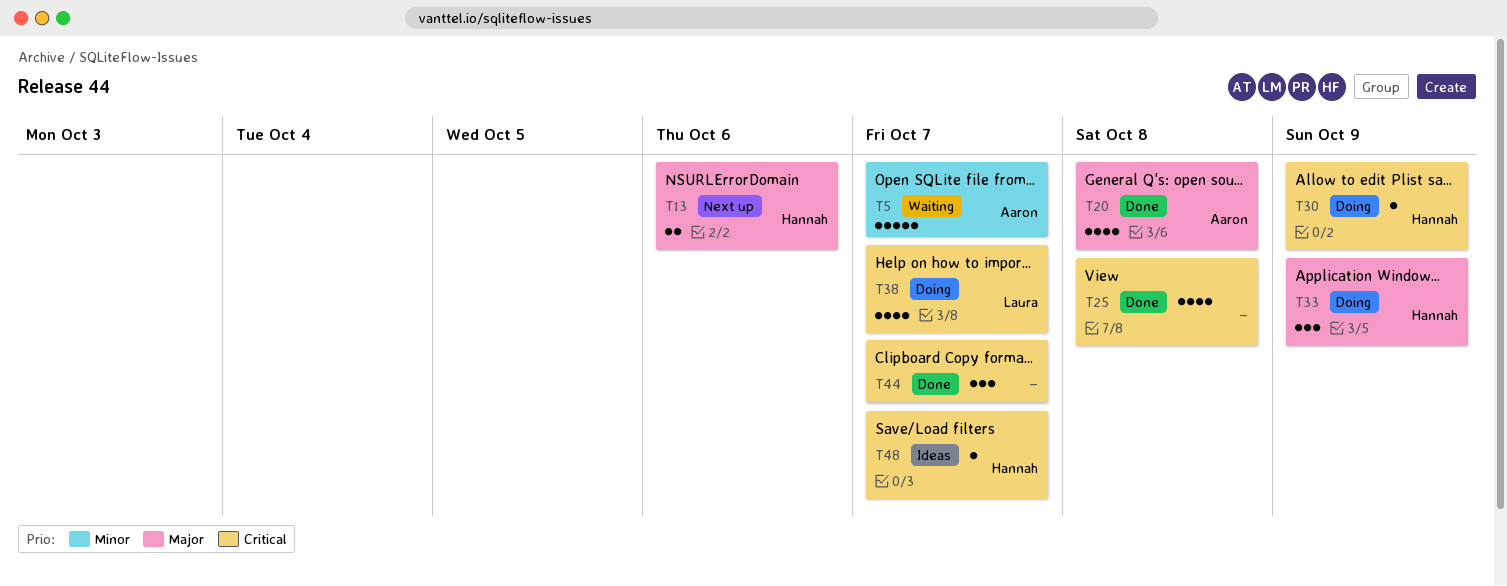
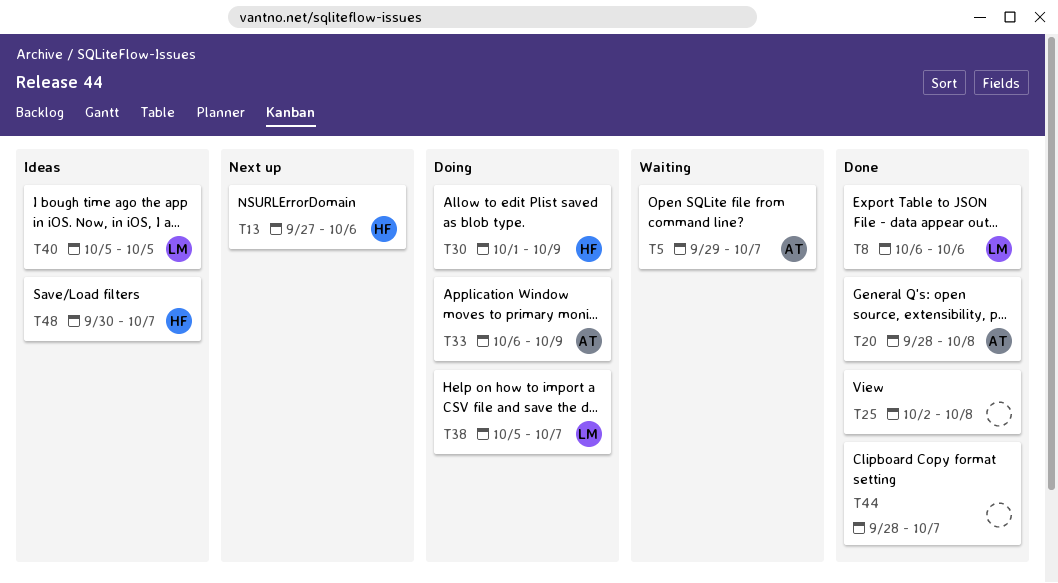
T8: none -> present
T33, owner: Hannah -> Aaron
T40: none -> present

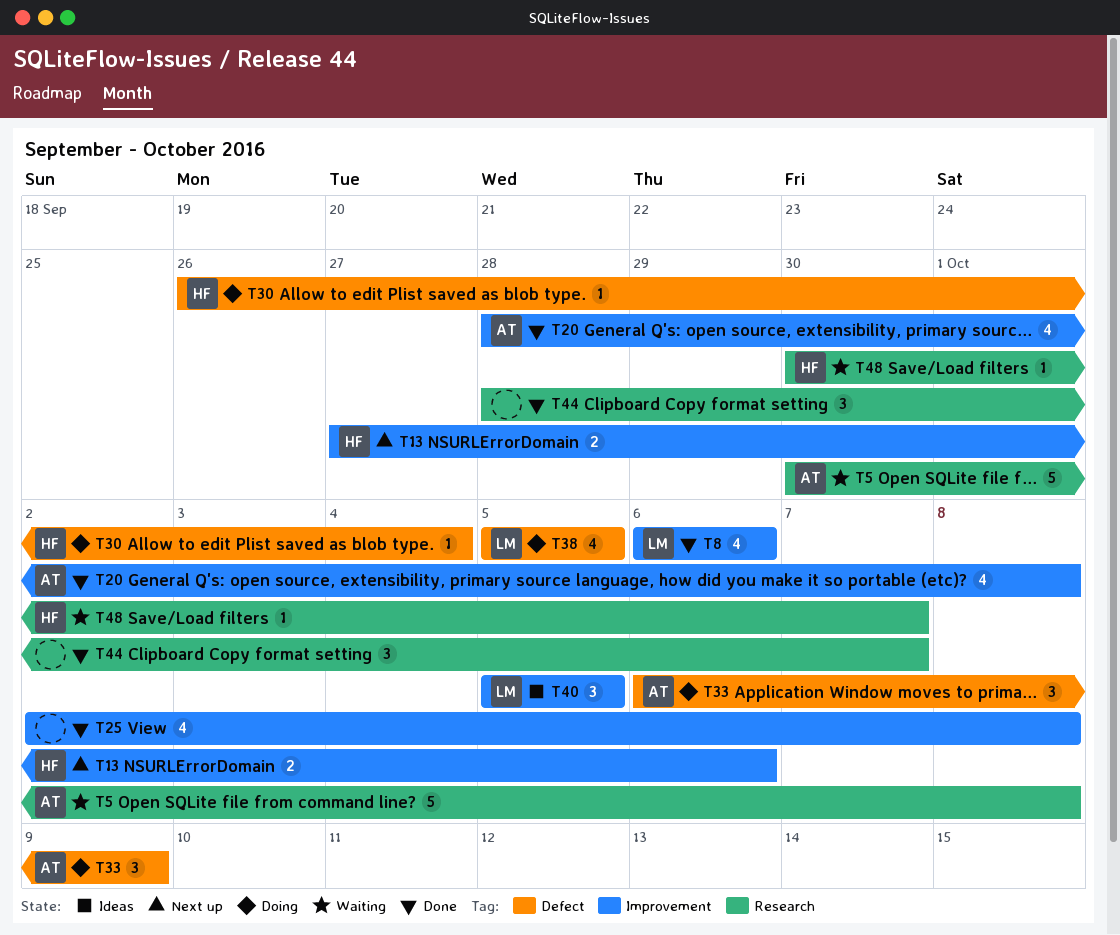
T5, start: Sep 29 -> Sep 30
T5, due: Oct 7 -> Oct 8
T30, start: Oct 1 -> Sep 26
T30, due: Oct 9 -> Oct 4
T38, due: Oct 7 -> Oct 5
T48, status: Ideas -> Waiting

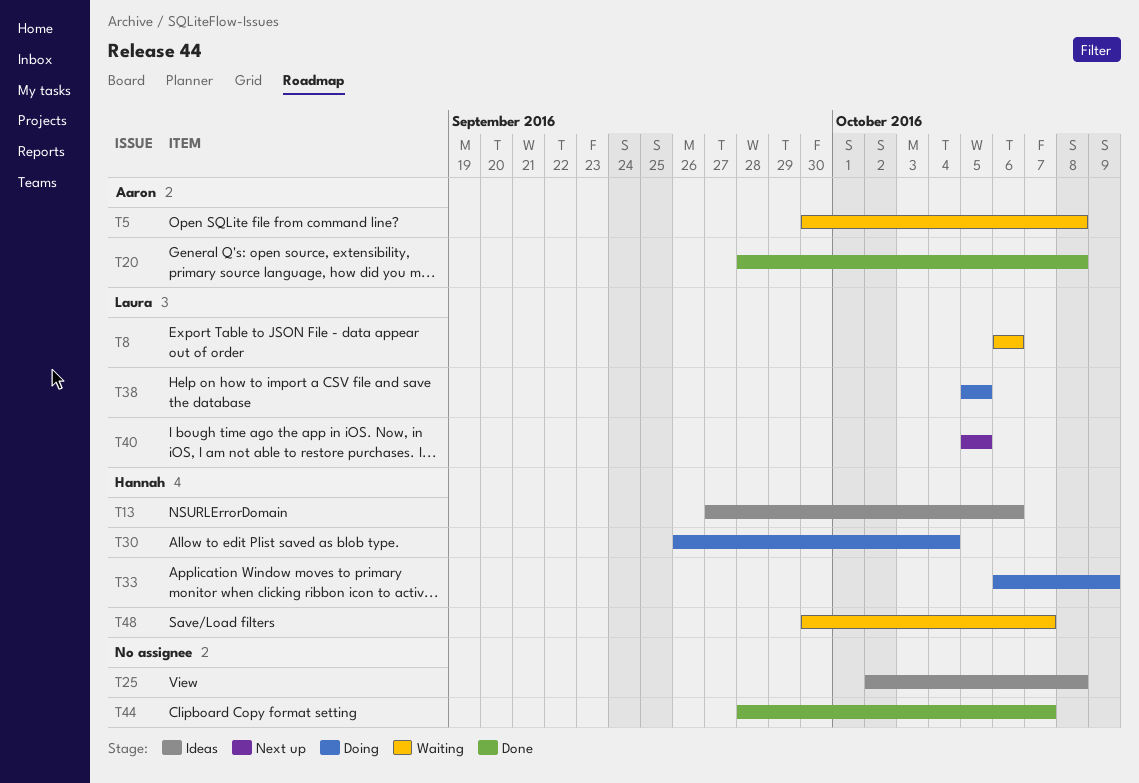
T8, status: Done -> Waiting
T13, status: Next up -> Ideas
T25, status: Done -> Ideas
T33, owner: Aaron -> Hannah
T40, status: Ideas -> Next up

